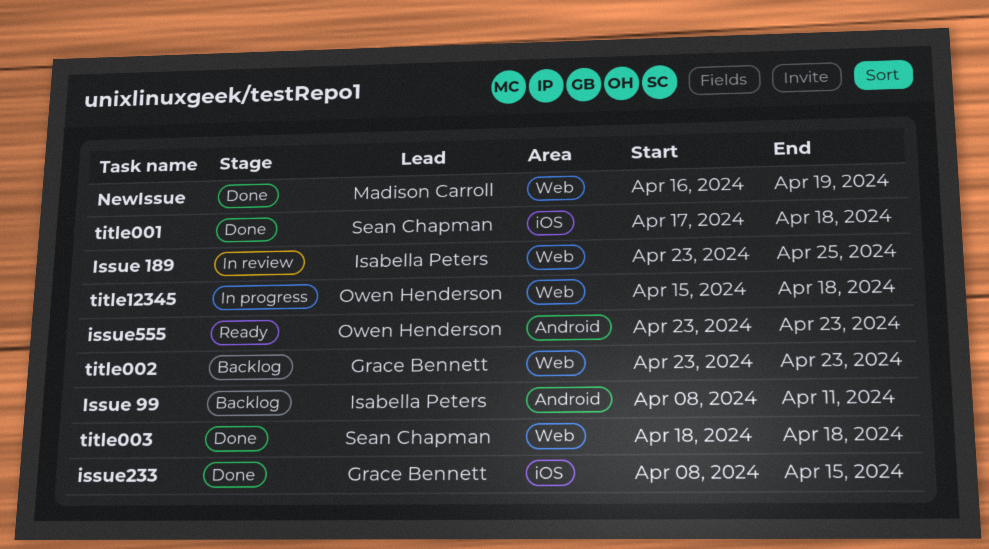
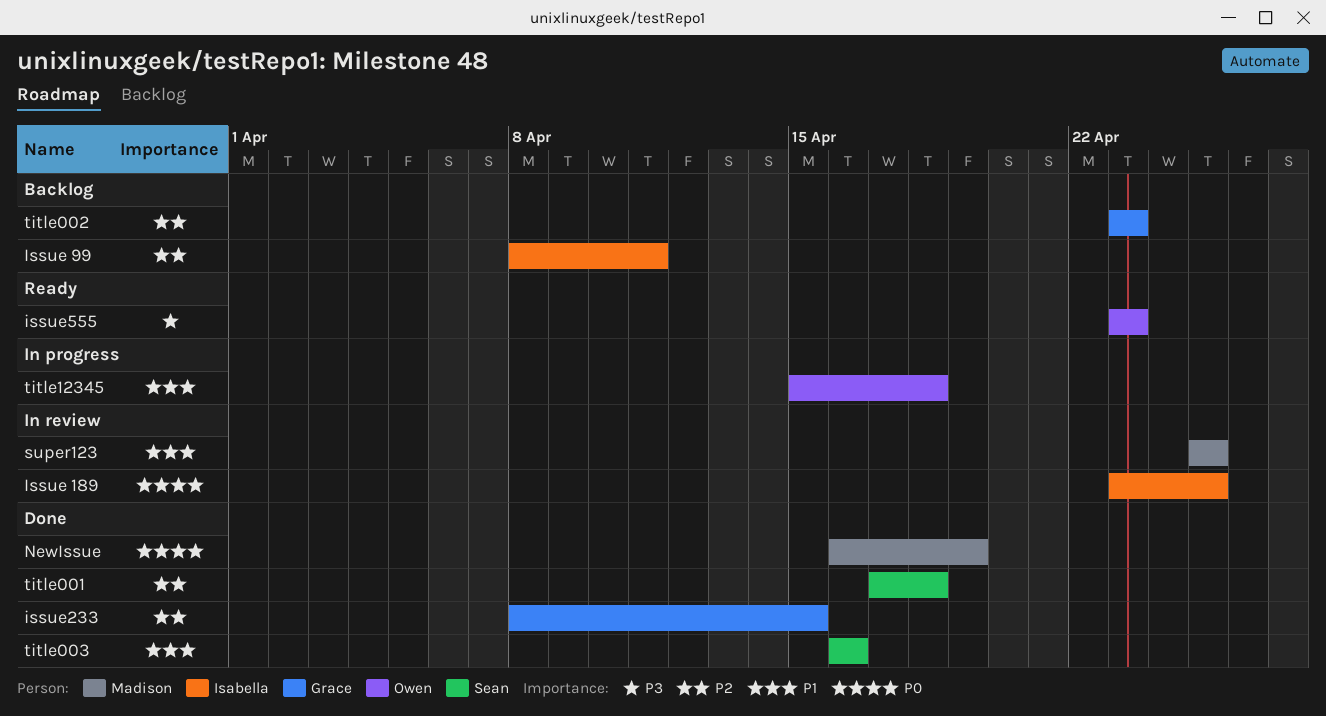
super123: none -> present
title003, start: Apr 18 -> Apr 16
title003, due: Apr 18 -> Apr 16

